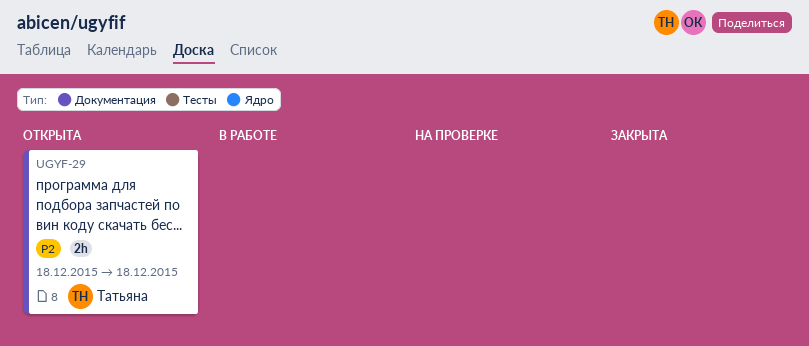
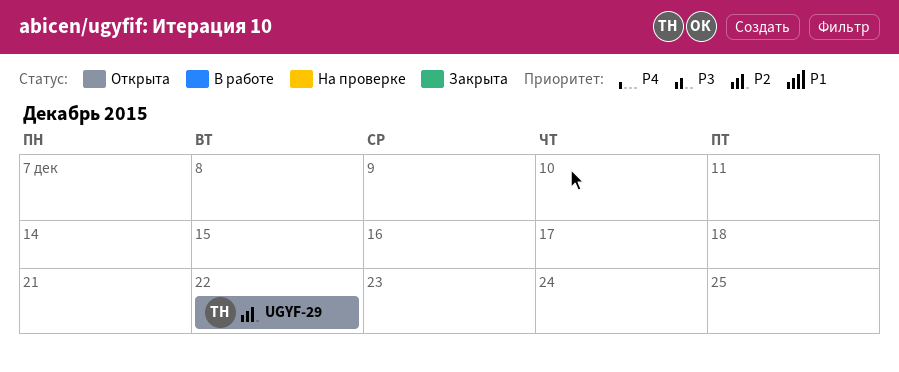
UGYF-29, start: Dec 18 -> Dec 22
UGYF-29, due: Dec 18 -> Dec 22

